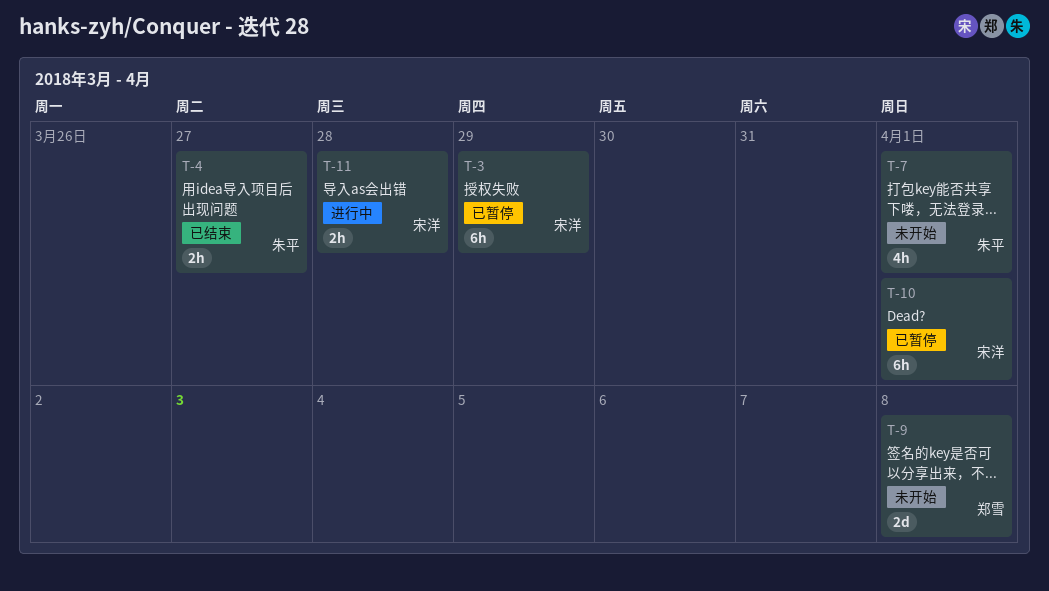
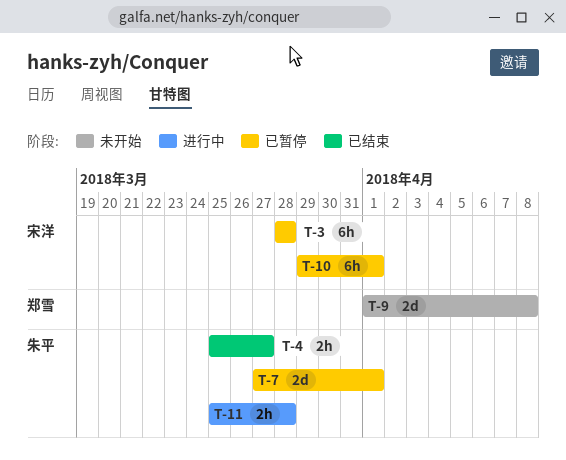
T-3, due: Mar 29 -> Mar 28
T-7, status: 未开始 -> 已暂停
T-7, estimate: 4h -> 2d
T-11, owner: 宋洋 -> 朱平

